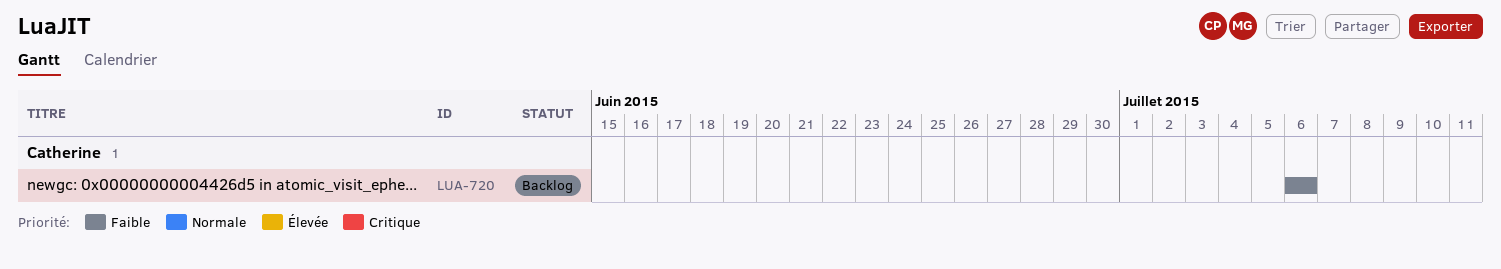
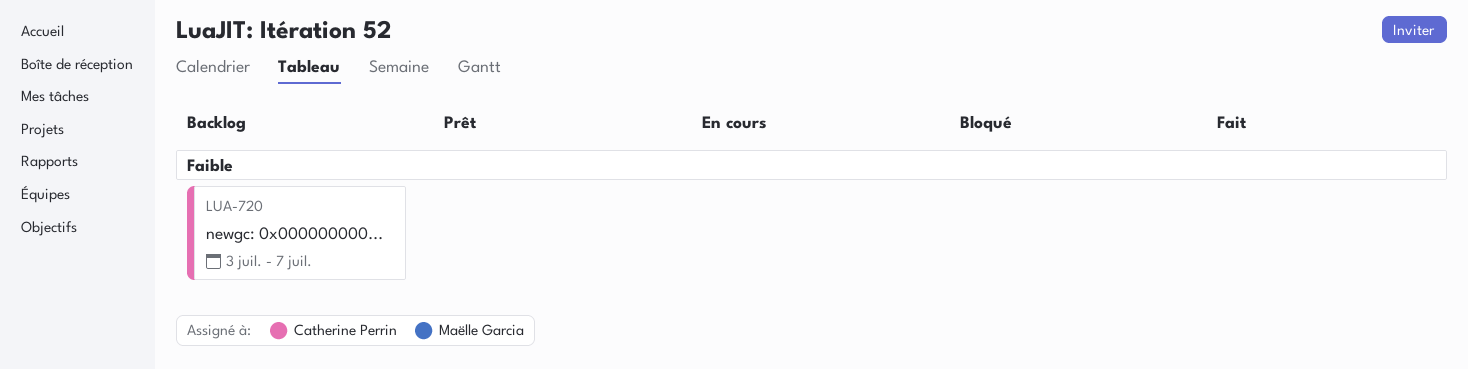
LUA-720, start: Jul 6 -> Jul 3
LUA-720, due: Jul 6 -> Jul 7

